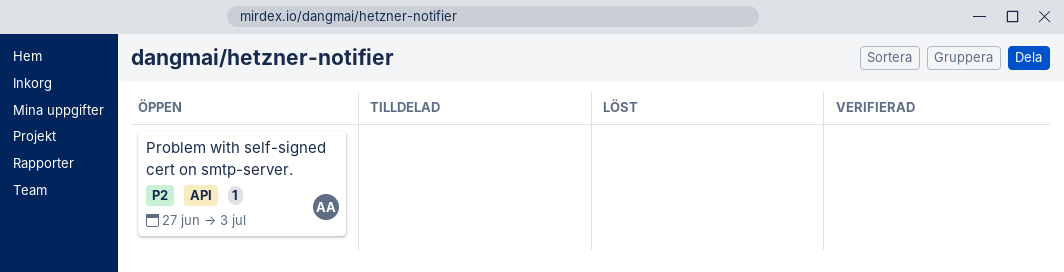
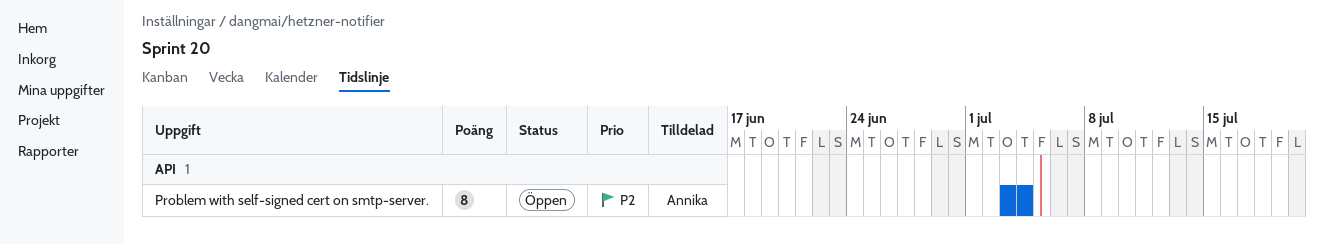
Problem with self-signed cert on smtp-server., estimate: 1 -> 8
Problem with self-signed cert on smtp-server., start: Jun 27 -> Jul 3
Problem with self-signed cert on smtp-server., due: Jul 3 -> Jul 4

